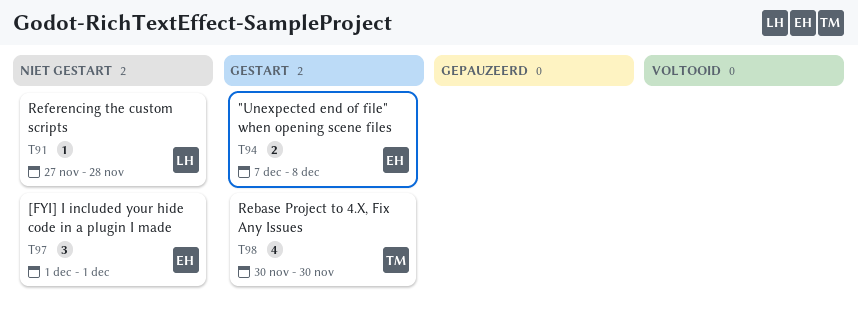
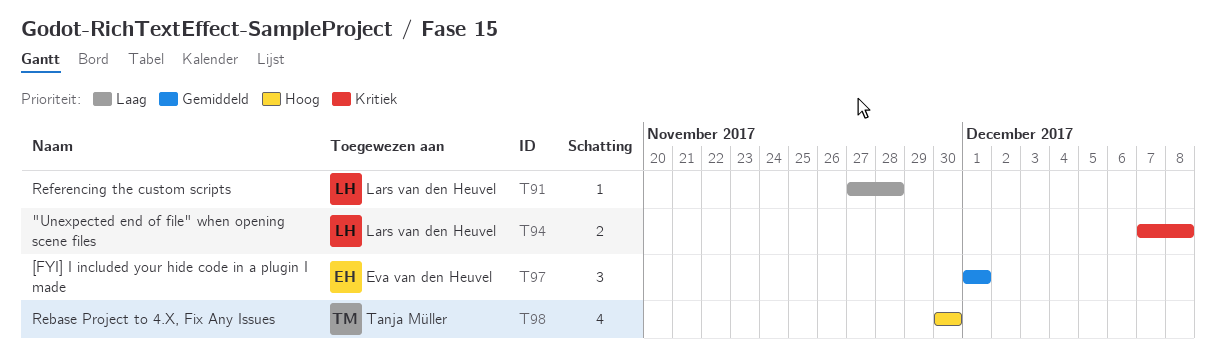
T94, owner: Eva van den Heuvel -> Lars van den Heuvel

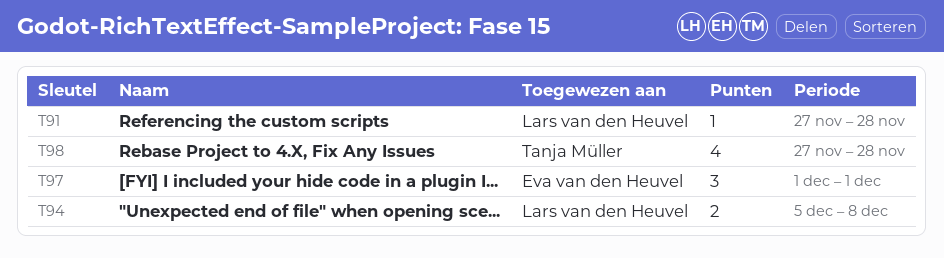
T94, start: Dec 7 -> Dec 5
T98, start: Nov 30 -> Nov 27
T98, due: Nov 30 -> Nov 28

